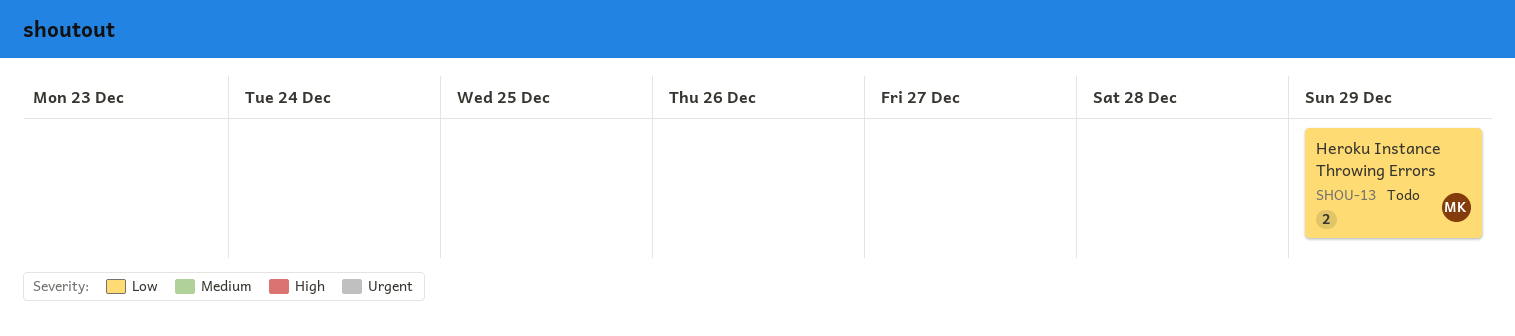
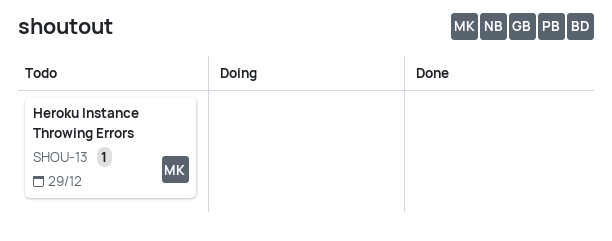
SHOU-13, estimate: 2 -> 1

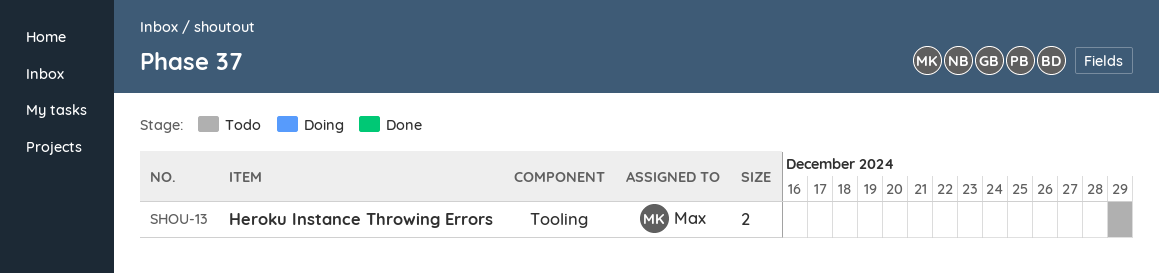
SHOU-13, estimate: 1 -> 2

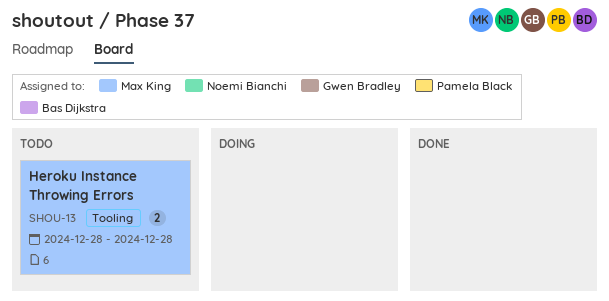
SHOU-13, start: Dec 29 -> Dec 28
SHOU-13, due: Dec 29 -> Dec 28

